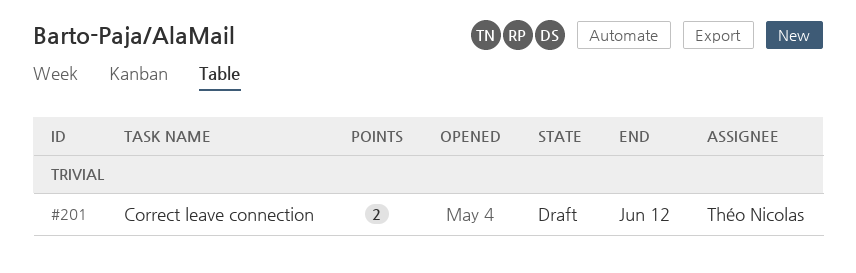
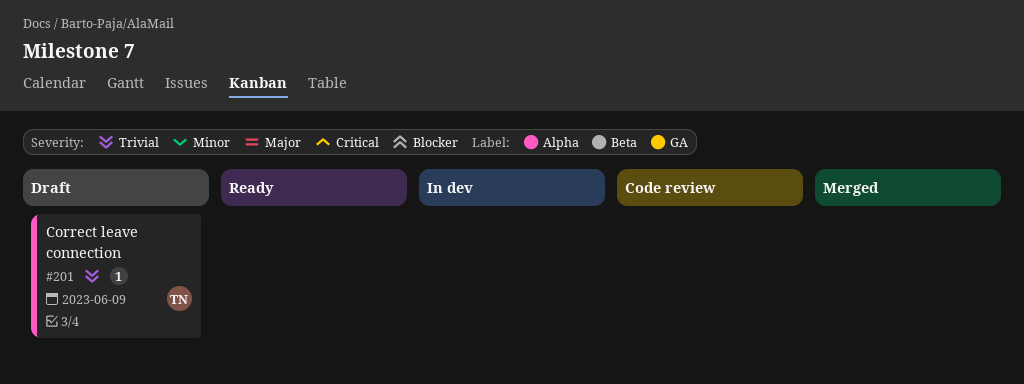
#201, estimate: 2 -> 1
#201, due: Jun 12 -> Jun 9

